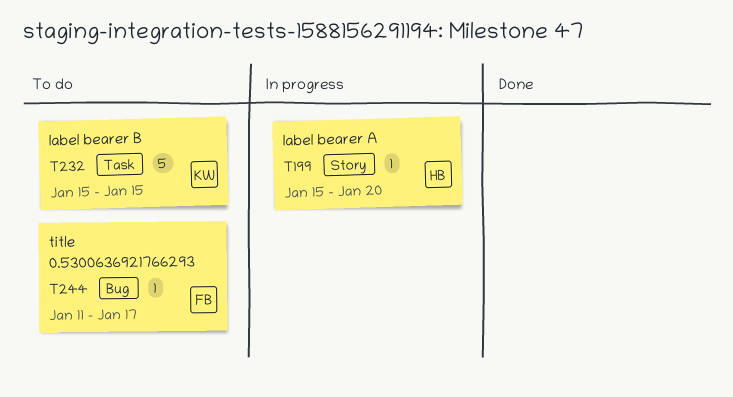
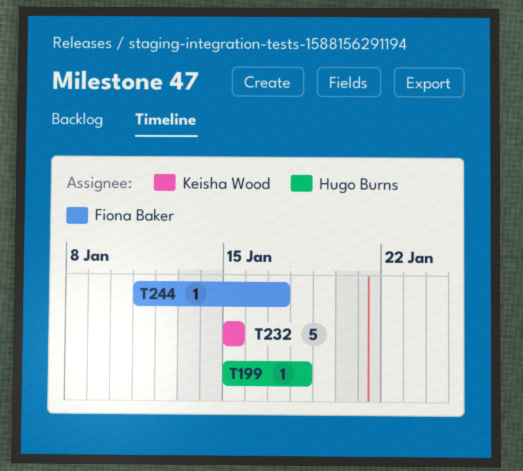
T199, due: Jan 20 -> Jan 18

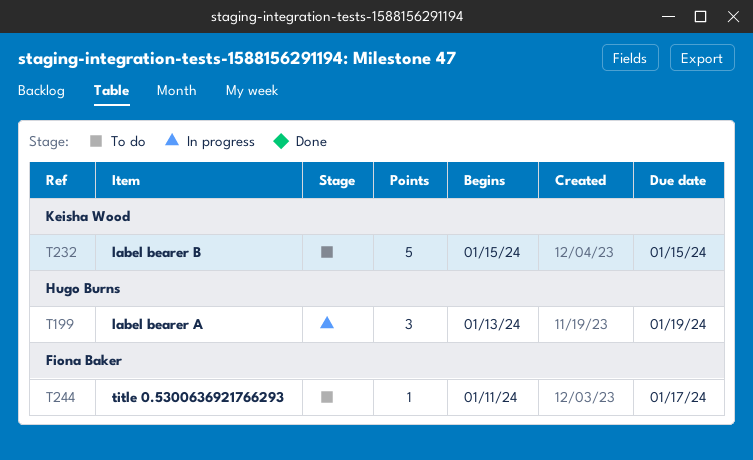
T199, estimate: 1 -> 3
T199, start: Jan 15 -> Jan 13
T199, due: Jan 18 -> Jan 19

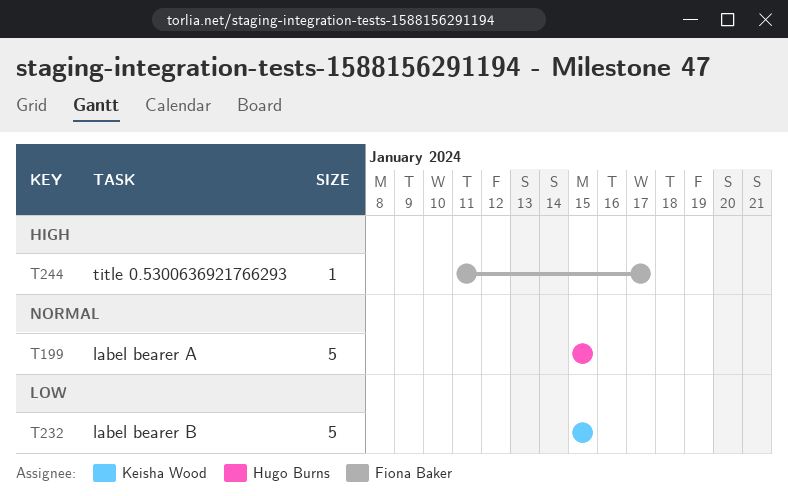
T199, estimate: 3 -> 5
T199, start: Jan 13 -> Jan 15
T199, due: Jan 19 -> Jan 15

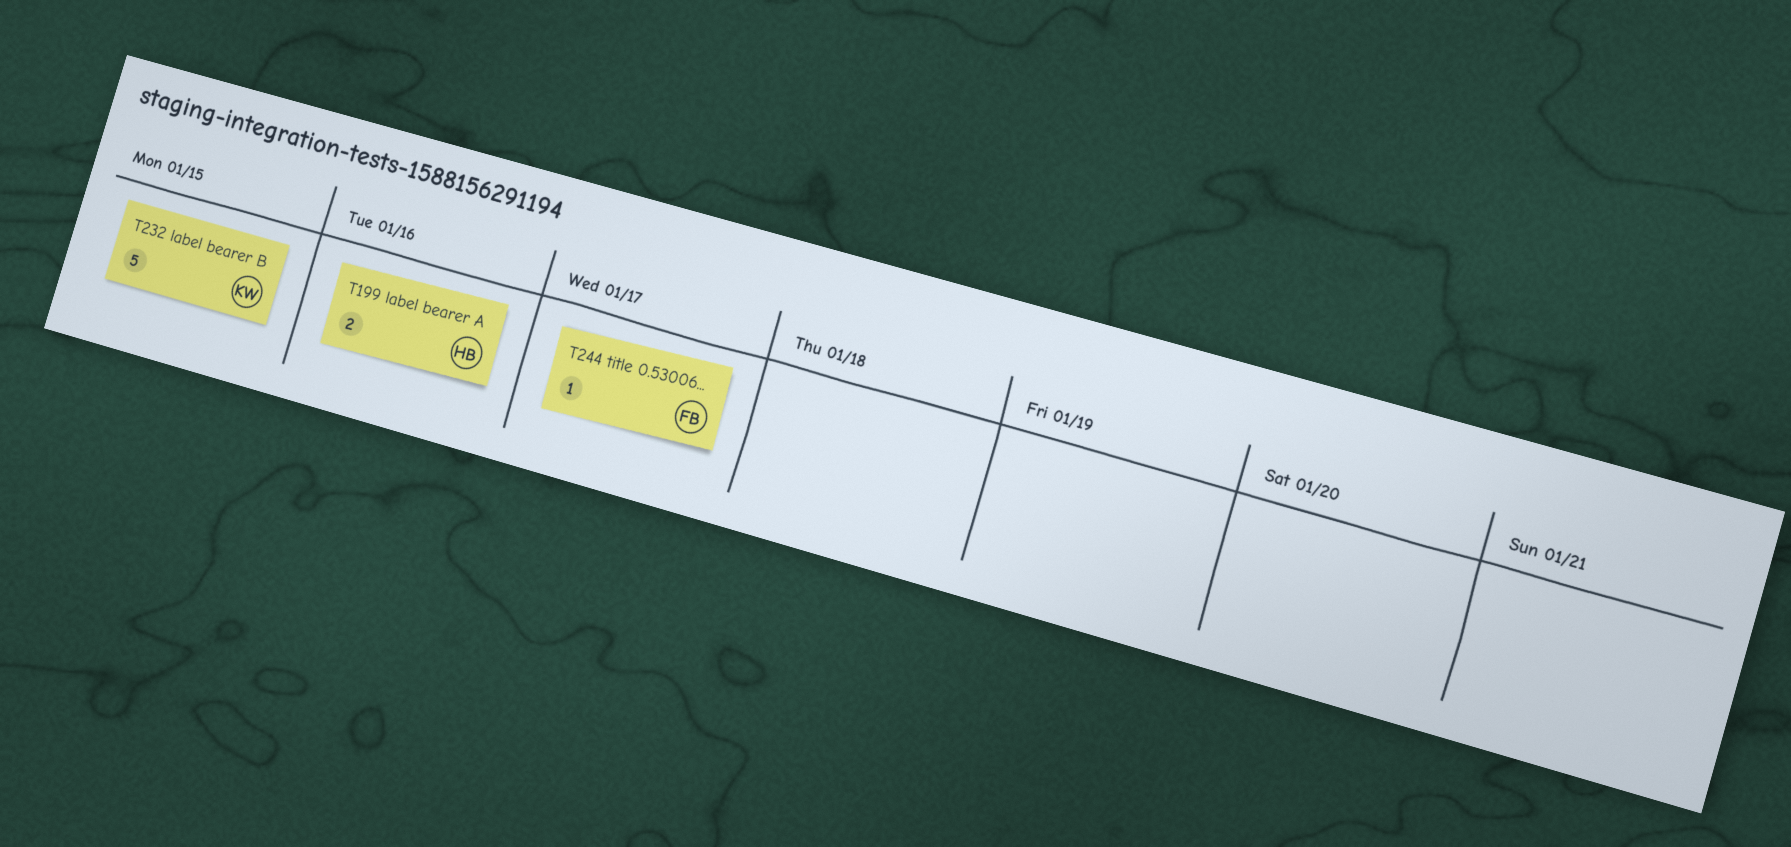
T199, estimate: 5 -> 2
T199, due: Jan 15 -> Jan 16

